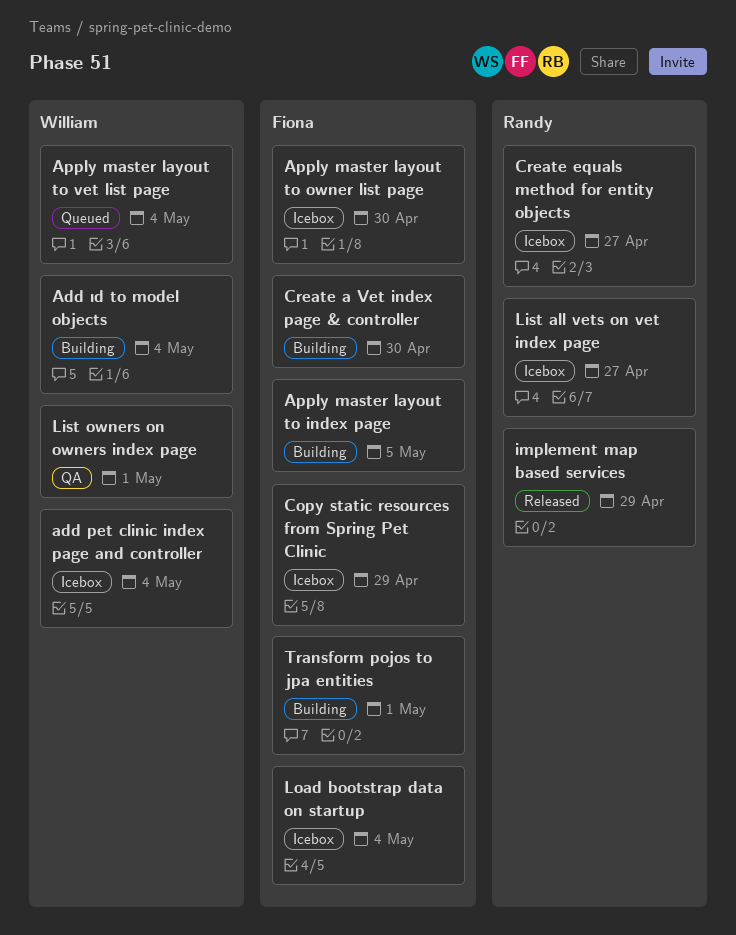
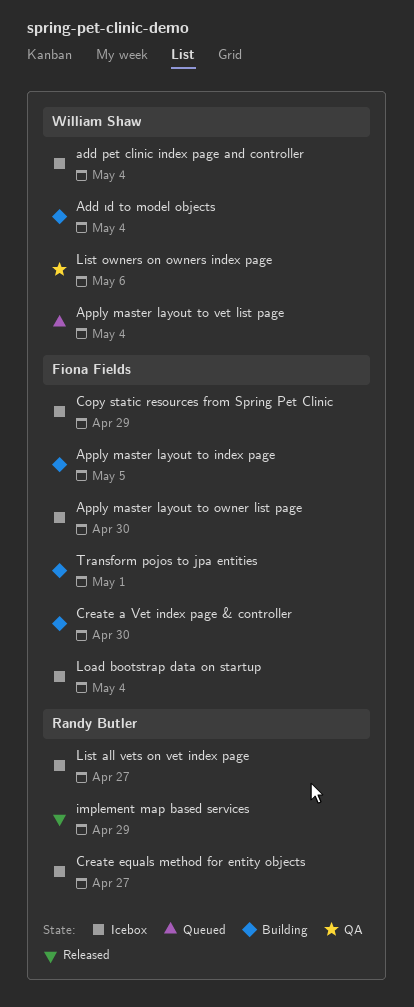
List owners on owners index page, due: May 1 -> May 6

